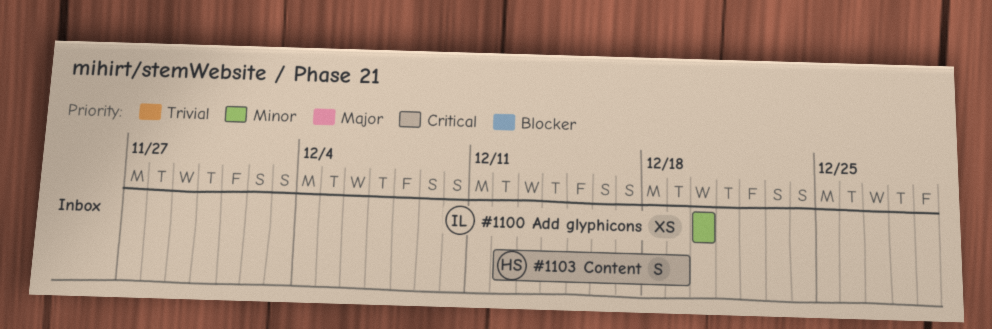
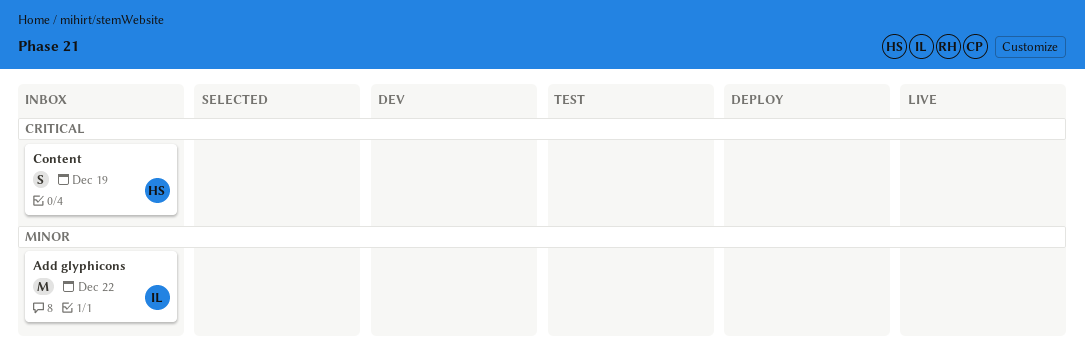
Add glyphicons, estimate: XS -> M
Add glyphicons, due: Dec 20 -> Dec 22

